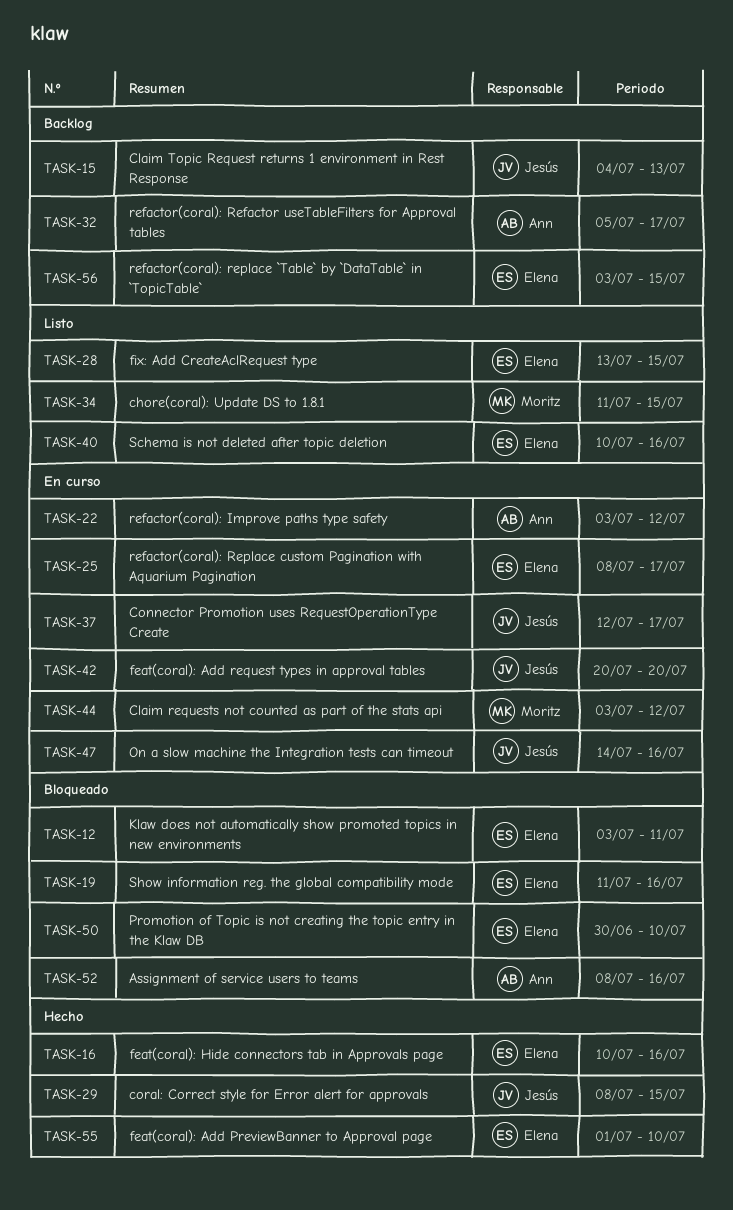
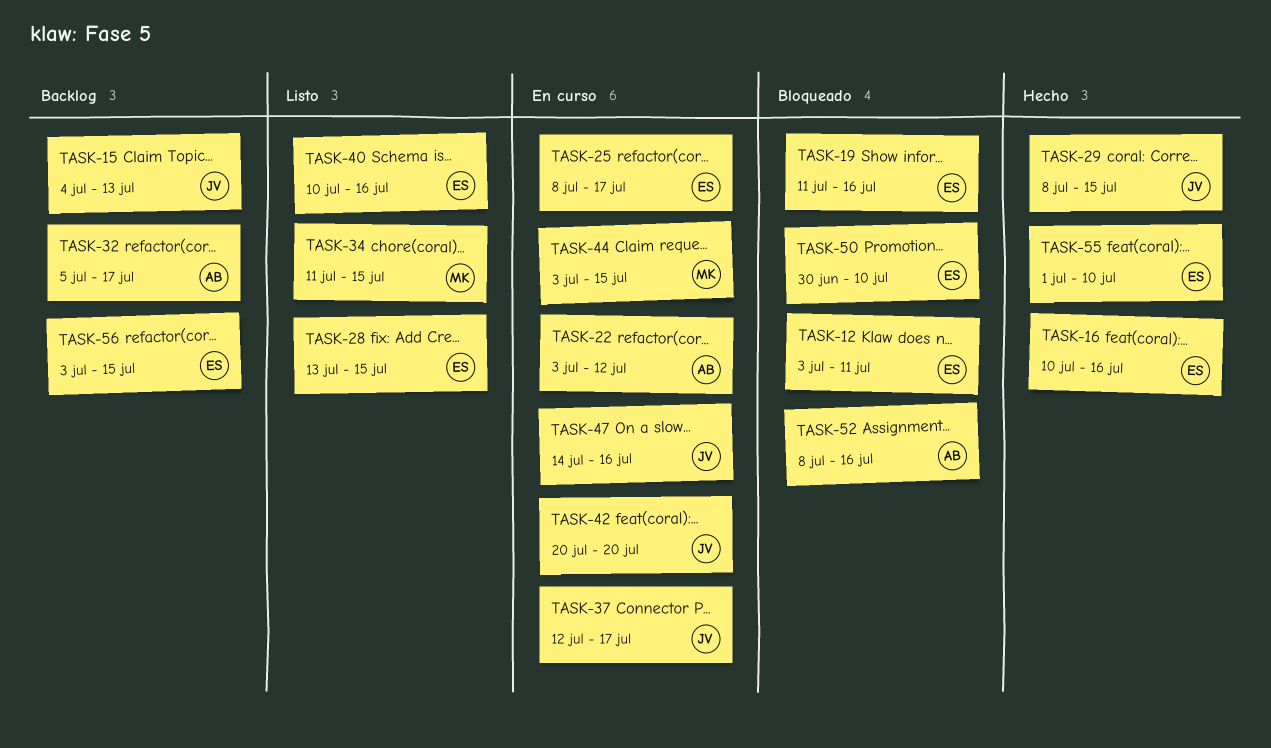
TASK-44, due: Jul 12 -> Jul 15

